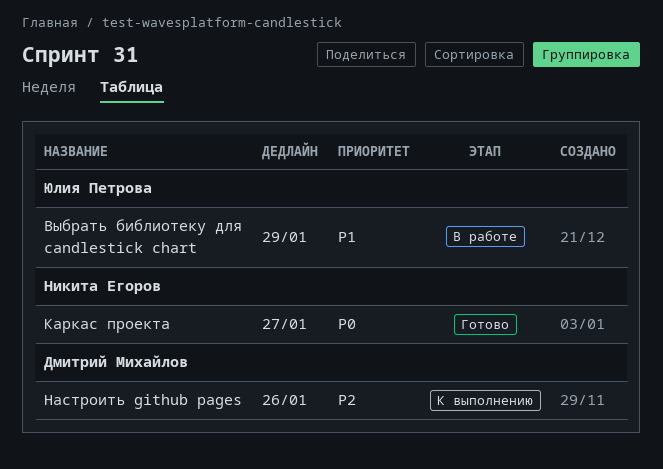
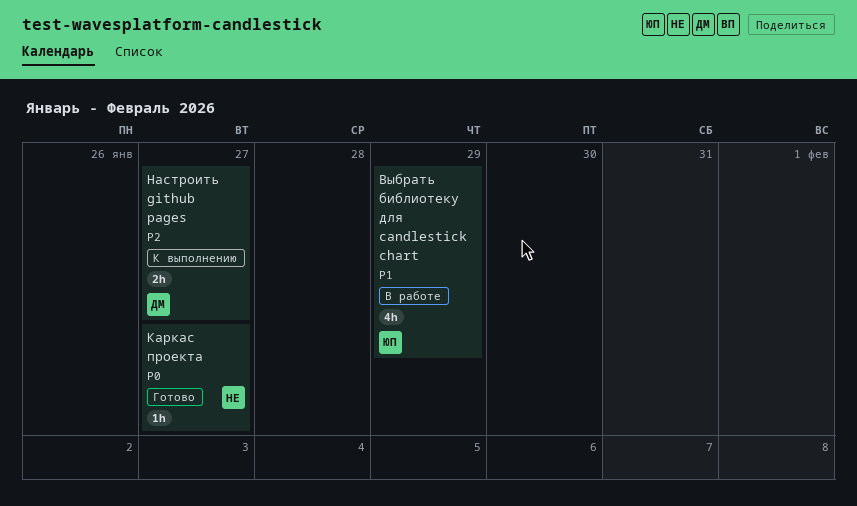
Настроить github pages, due: Jan 26 -> Jan 27

